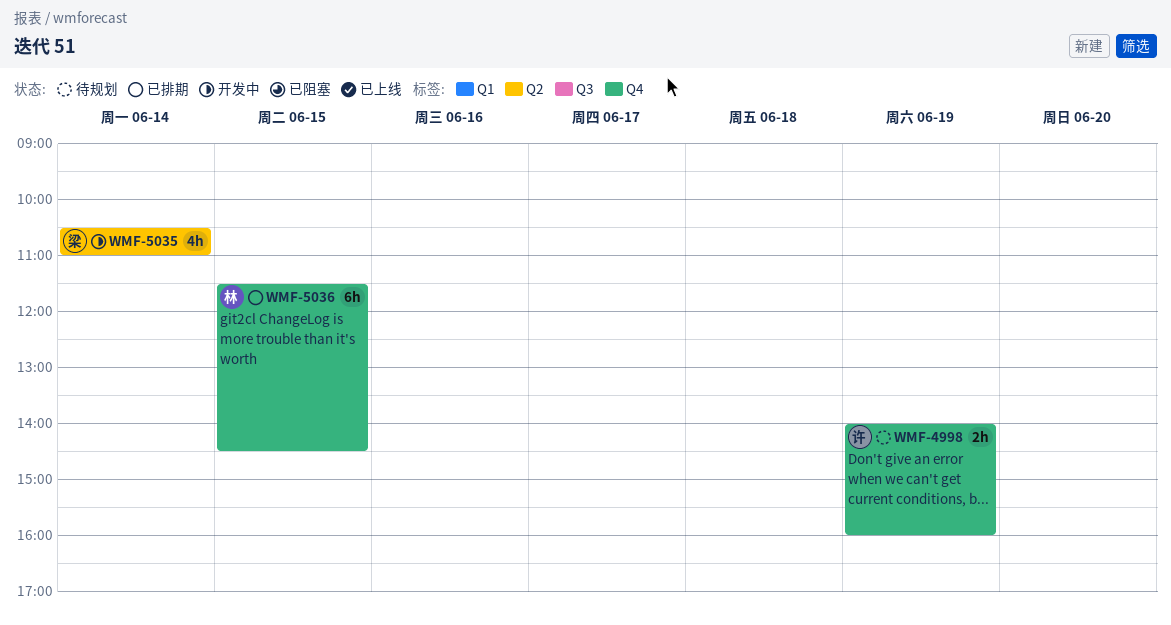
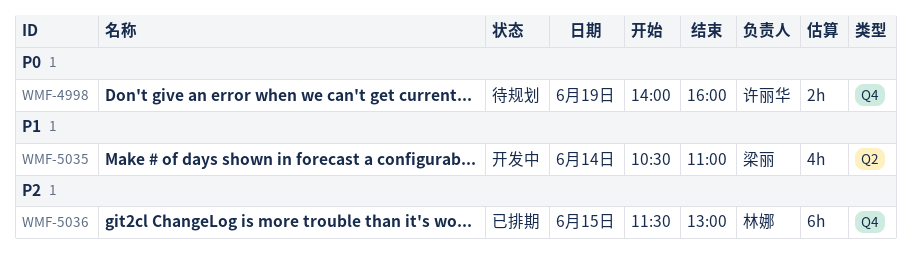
WMF-5036, ends: 14:30 -> 13:00

